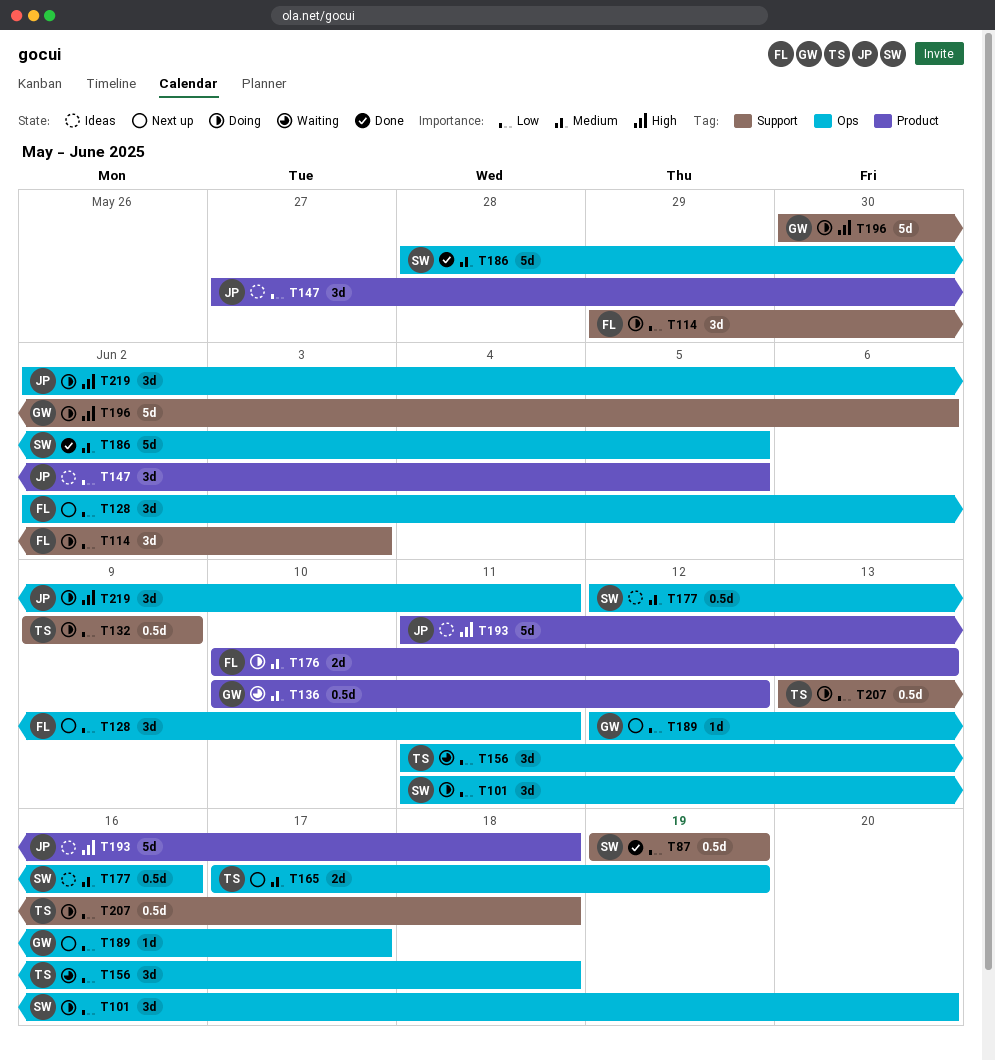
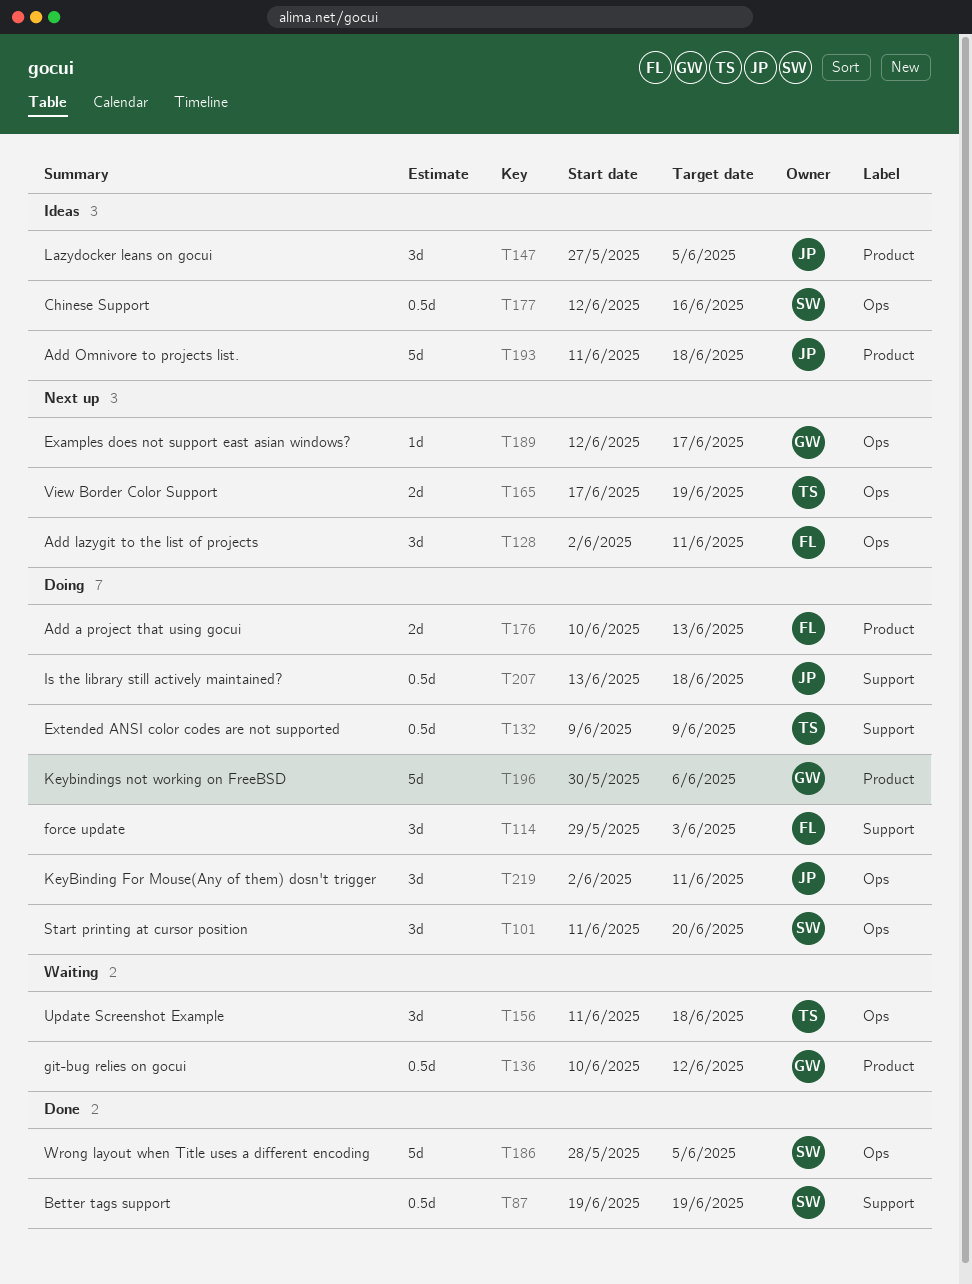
T196, label: Support -> Product
T207, owner: TS -> JP

